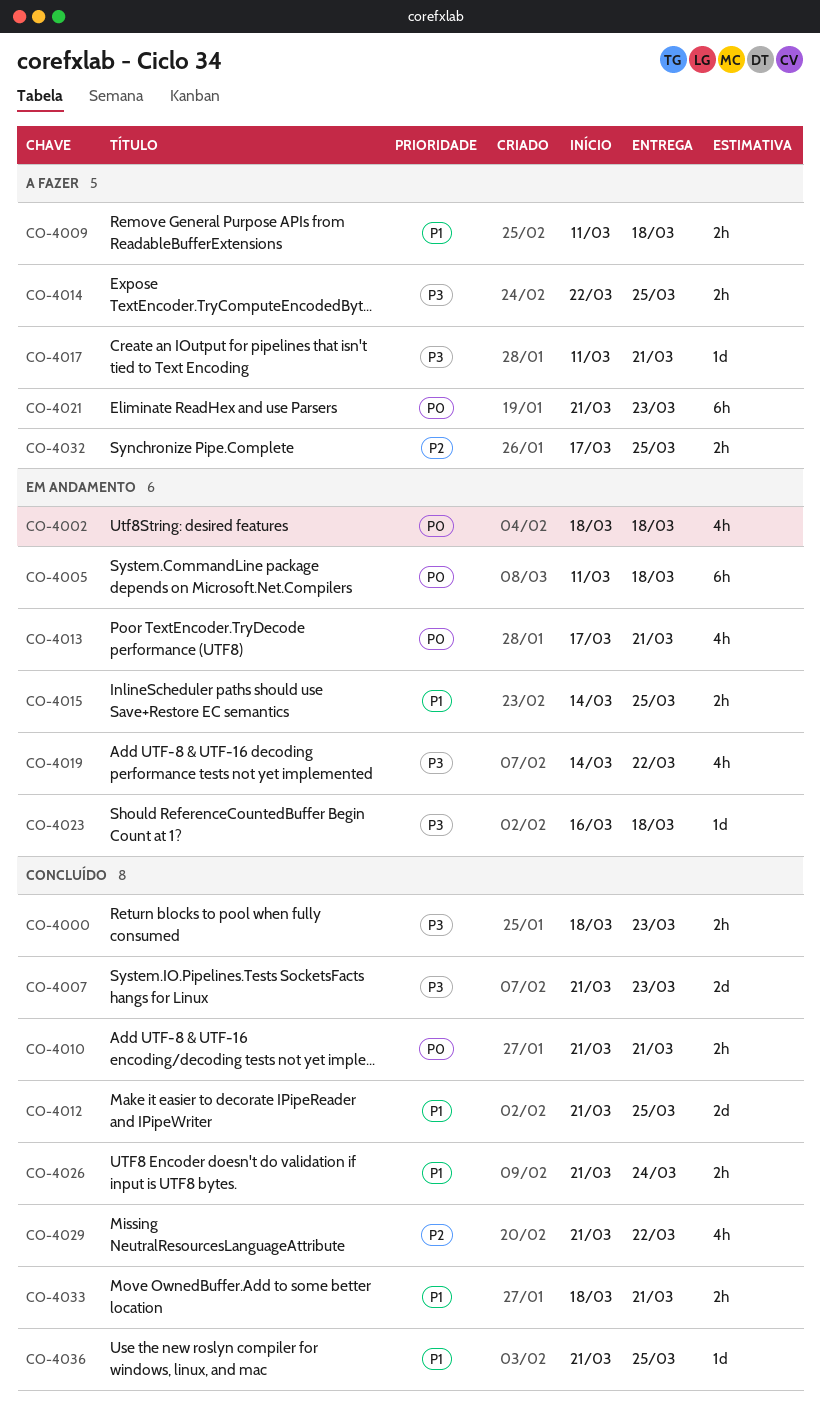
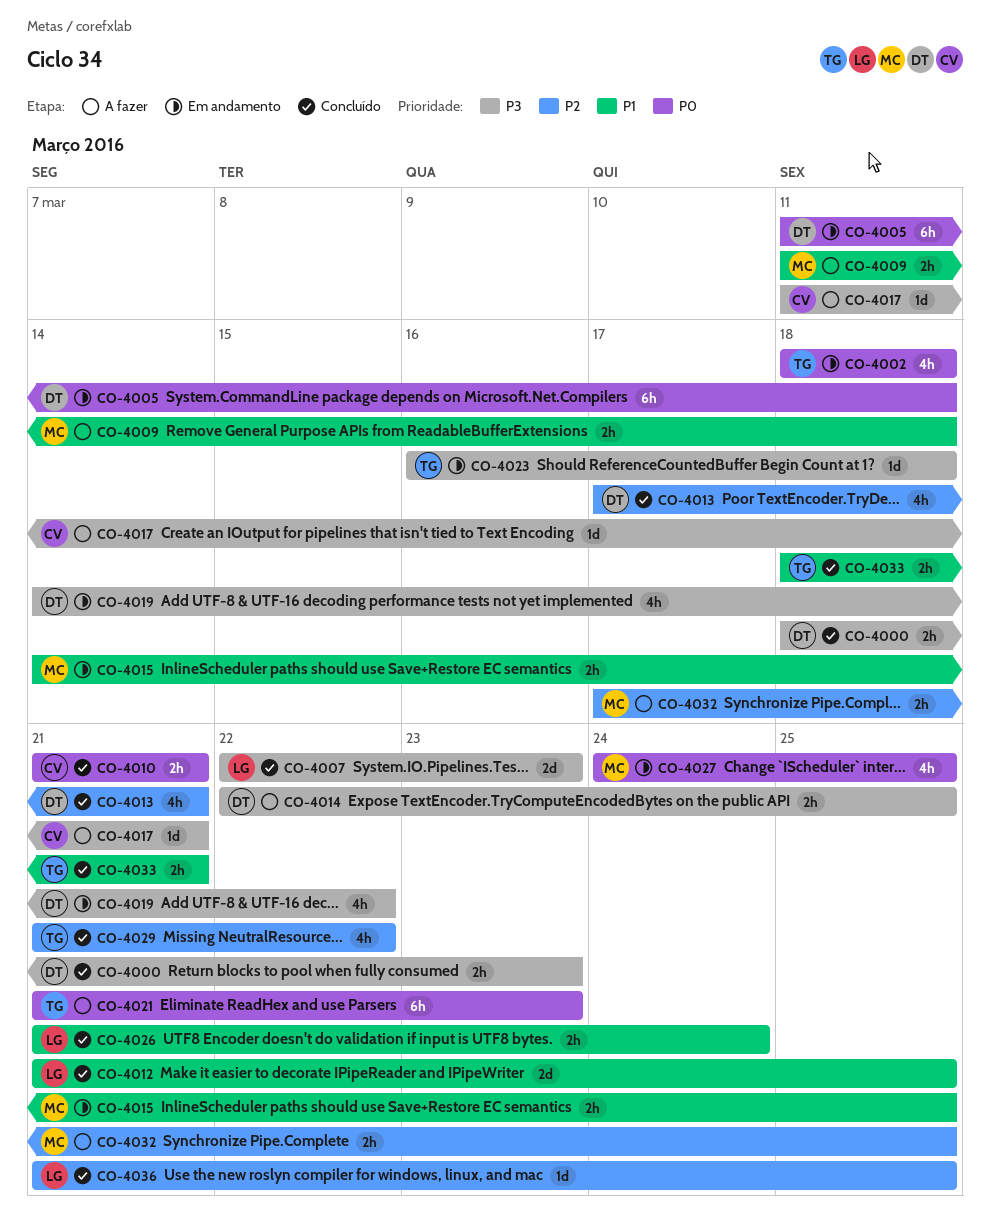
CO-4007, start: Mar 21 -> Mar 22
CO-4013, status: Em andamento -> Concluído
CO-4013, priority: P0 -> P2
CO-4027: none -> present
CO-4036, priority: P1 -> P2

